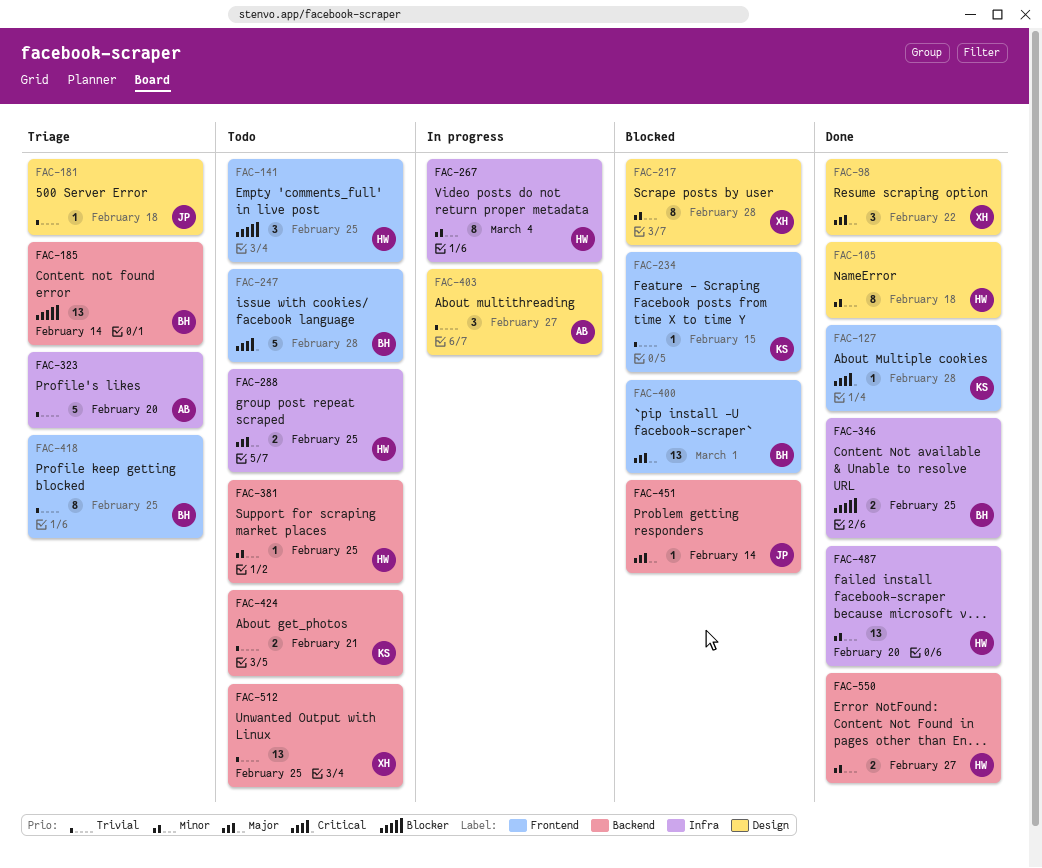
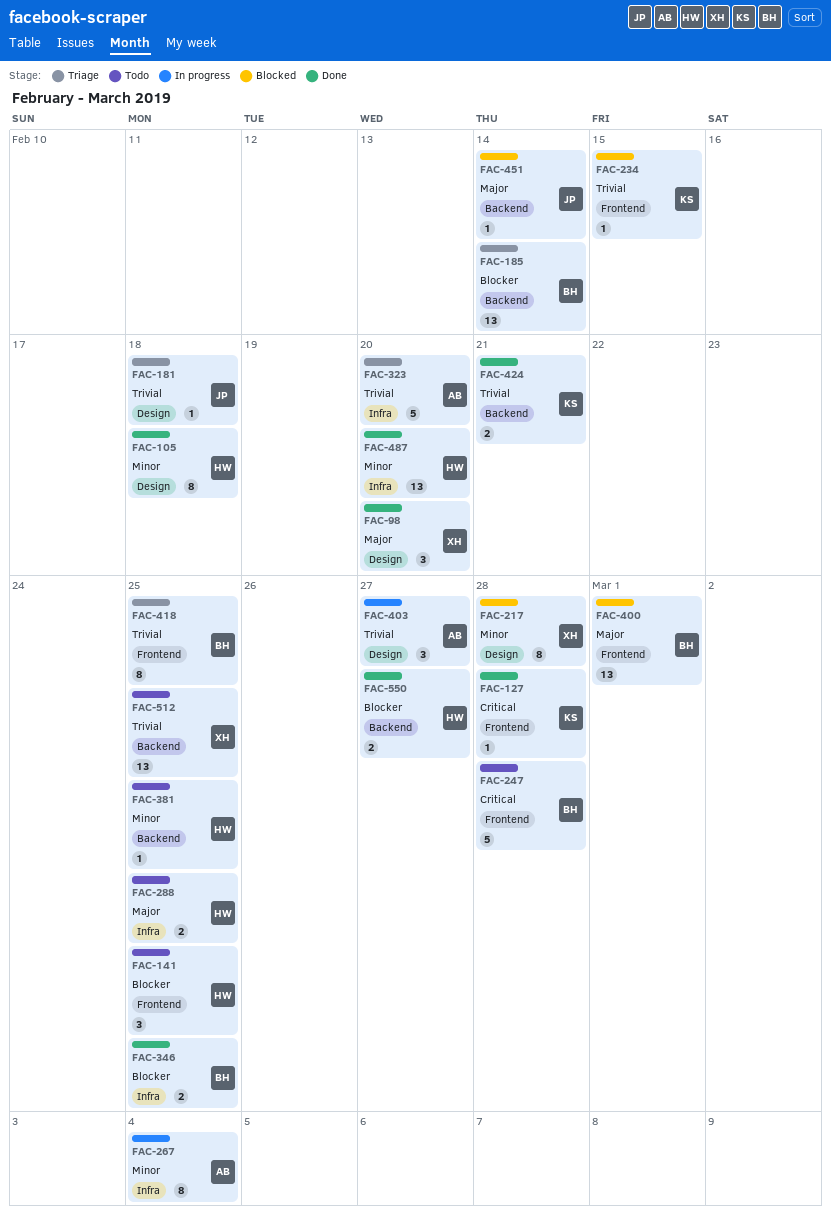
FAC-98, due: Feb 22 -> Feb 20
FAC-267, owner: HW -> AB
FAC-424, status: Todo -> Done
FAC-550, priority: Minor -> Blocker

